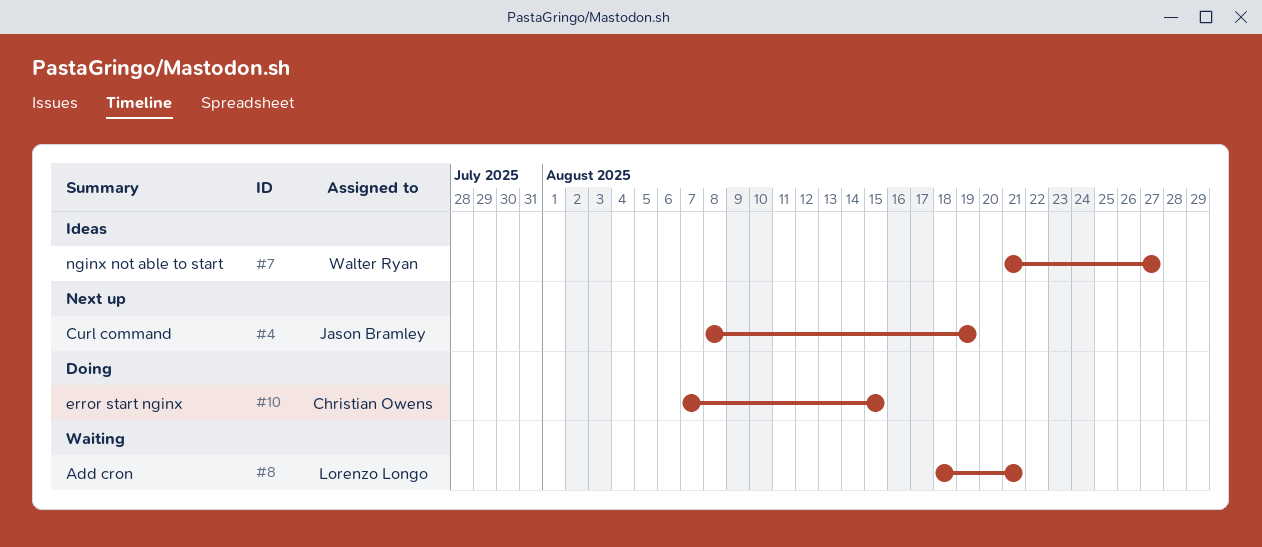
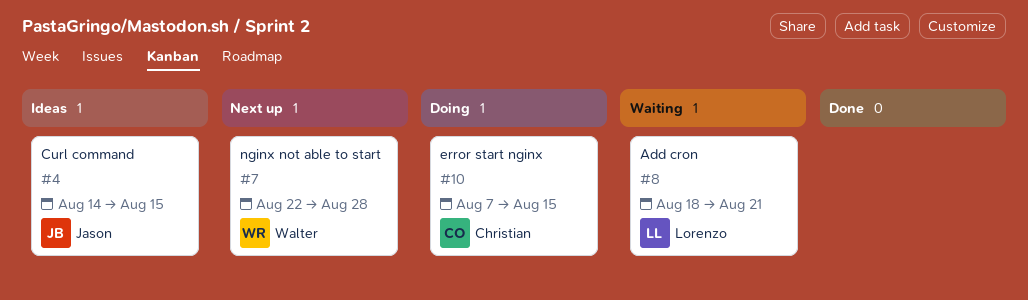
#4, status: Next up -> Ideas
#4, start: Aug 8 -> Aug 14
#4, due: Aug 19 -> Aug 15
#7, status: Ideas -> Next up
#7, start: Aug 21 -> Aug 22
#7, due: Aug 27 -> Aug 28

